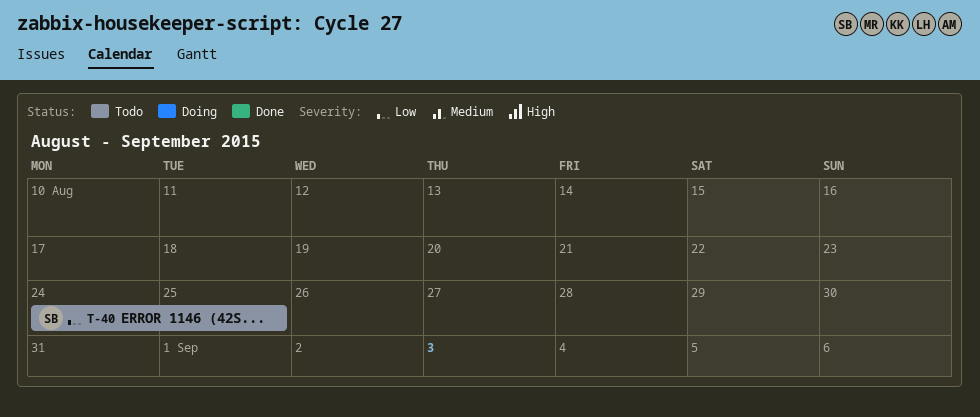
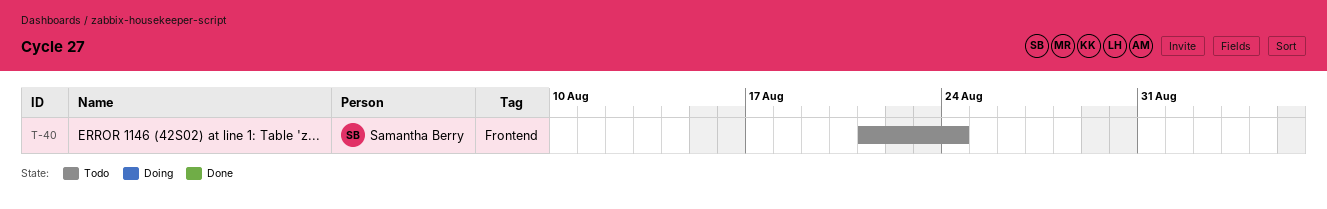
T-40, start: Aug 24 -> Aug 21
T-40, due: Aug 25 -> Aug 24

